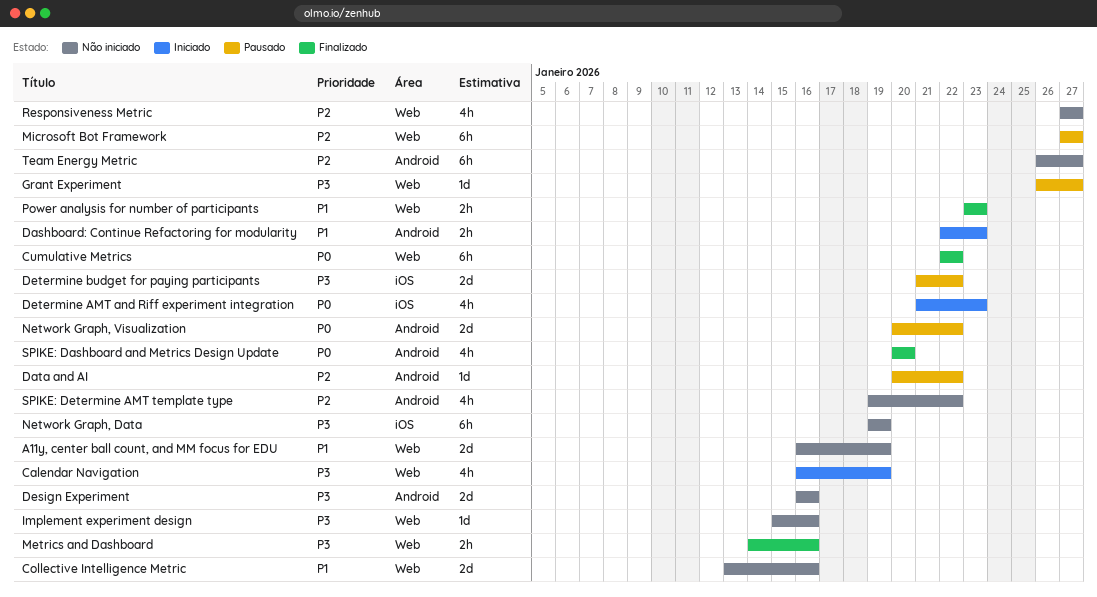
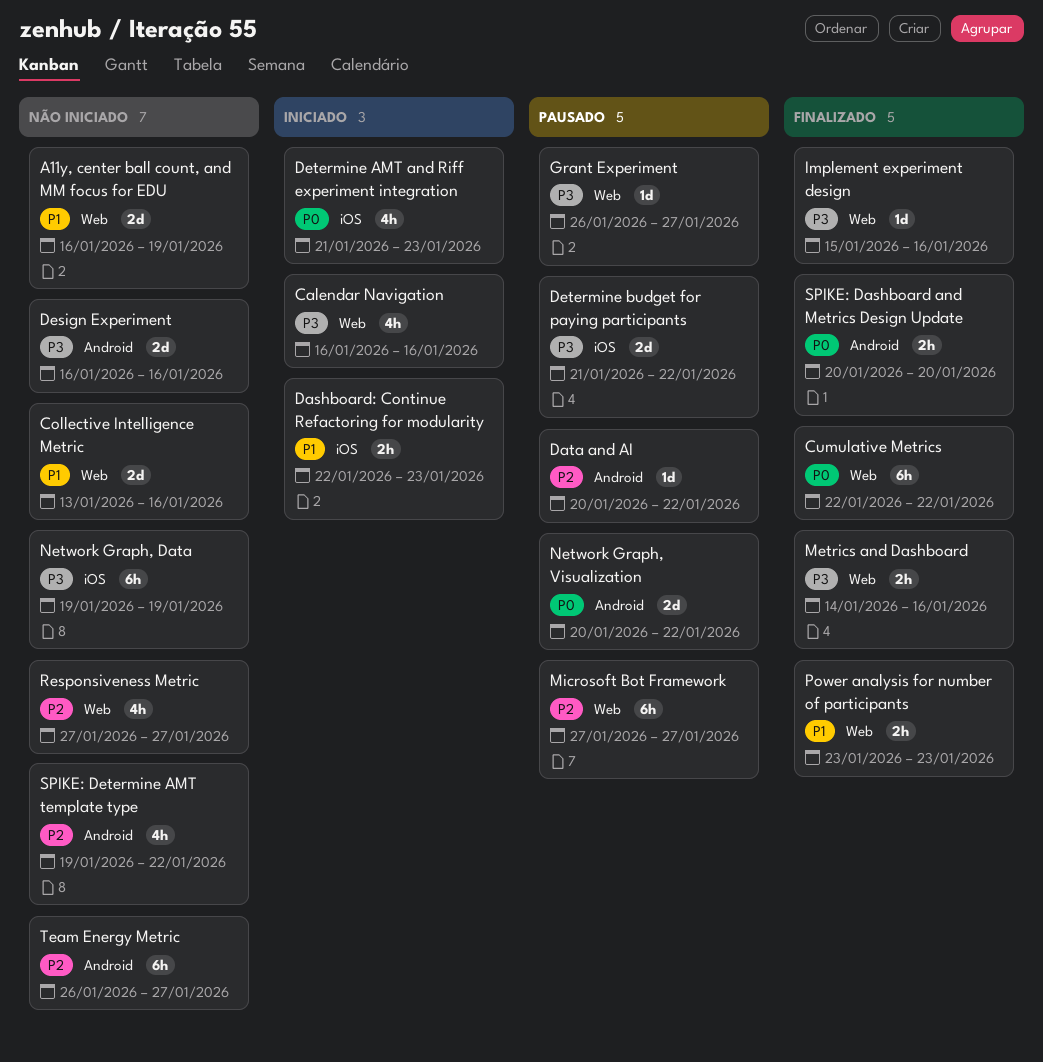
Calendar Navigation, due: Jan 19 -> Jan 16
Dashboard: Continue Refactoring for modularity, label: Android -> iOS
Implement experiment design, status: Não iniciado -> Finalizado
SPIKE: Dashboard and Metrics Design Update, estimate: 4h -> 2h

